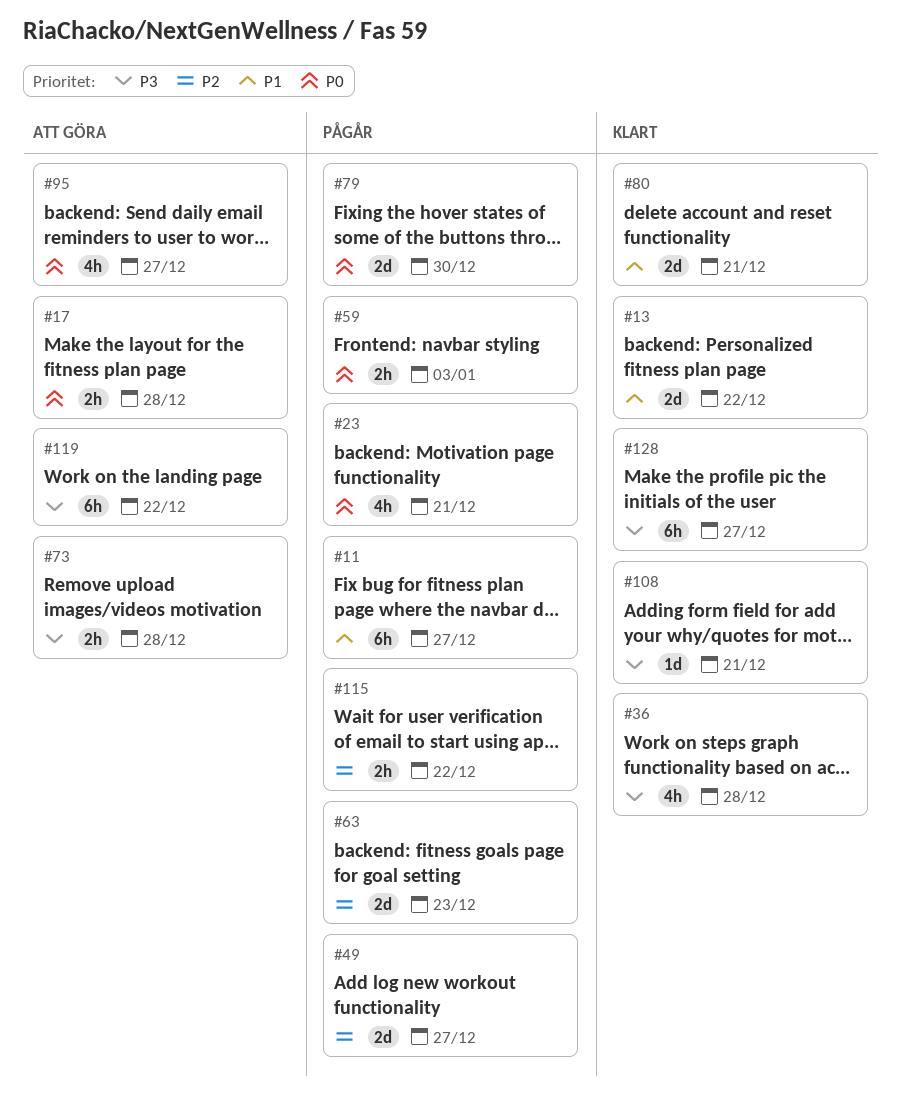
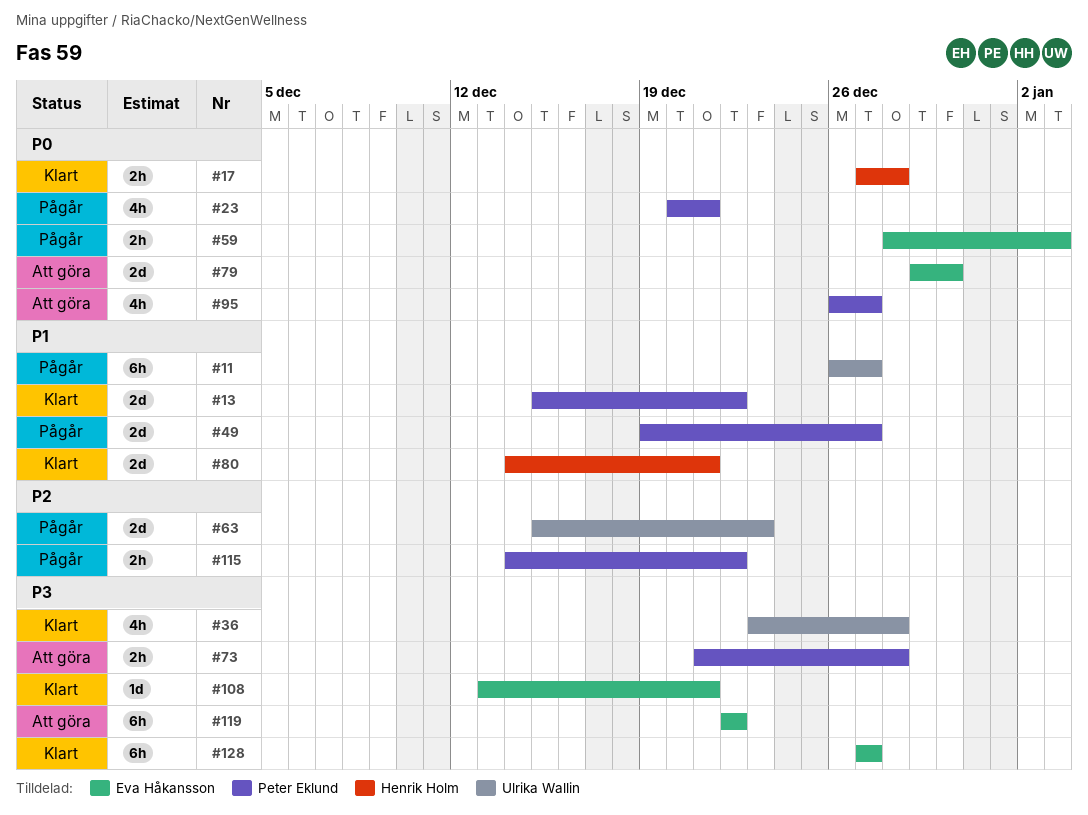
#17, status: Att göra -> Klart
#49, priority: P2 -> P1
#79, status: Pågår -> Att göra

